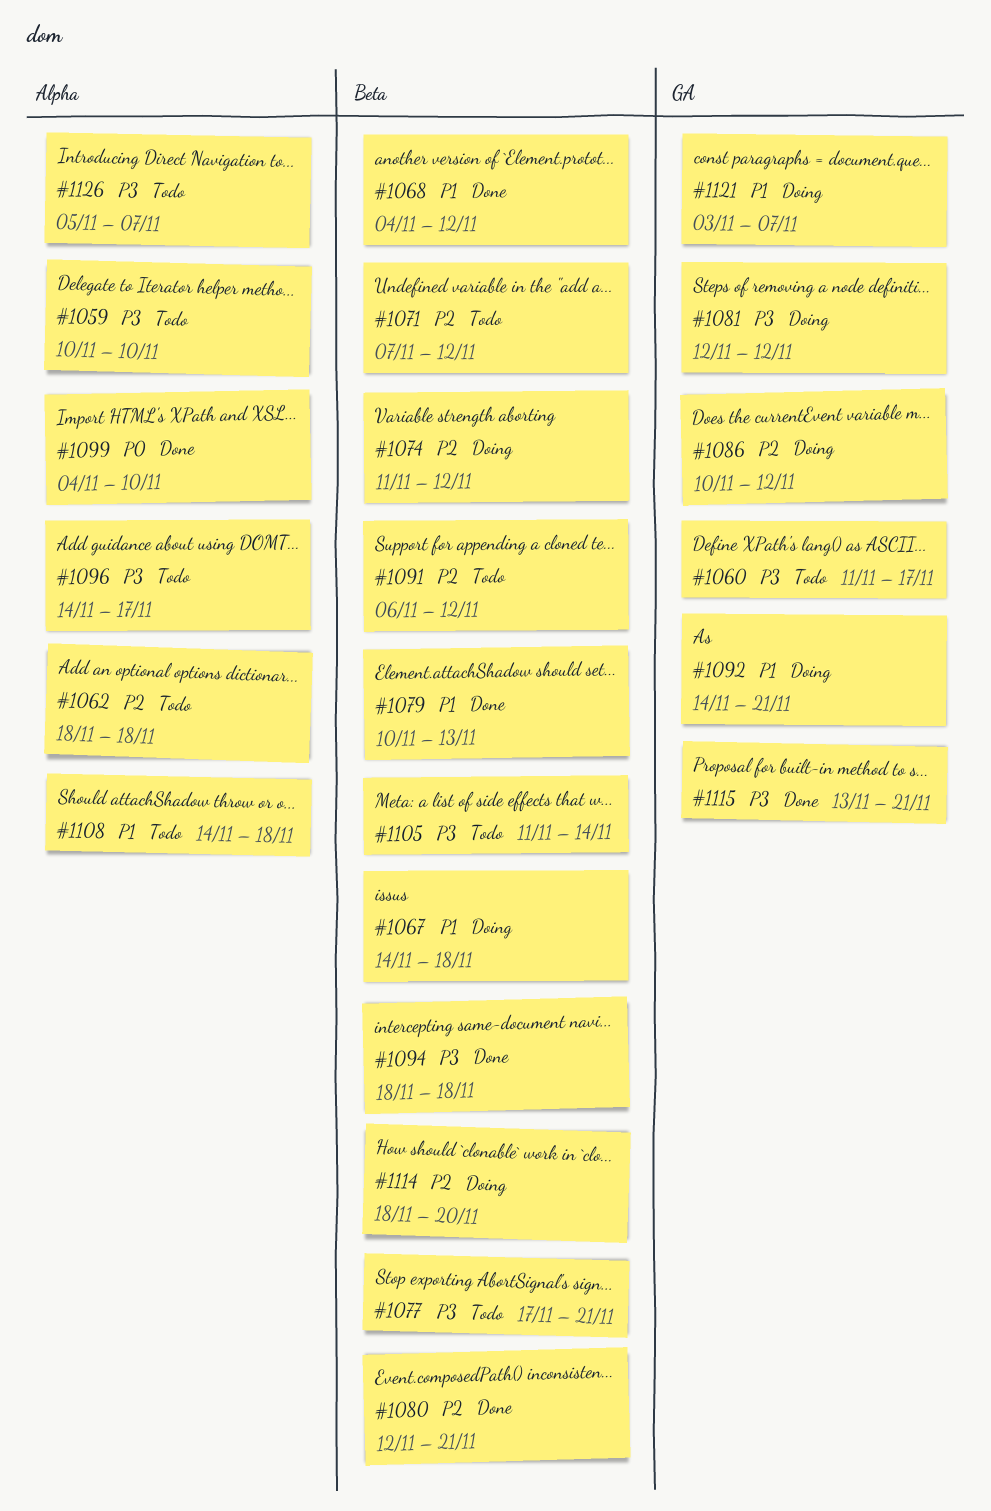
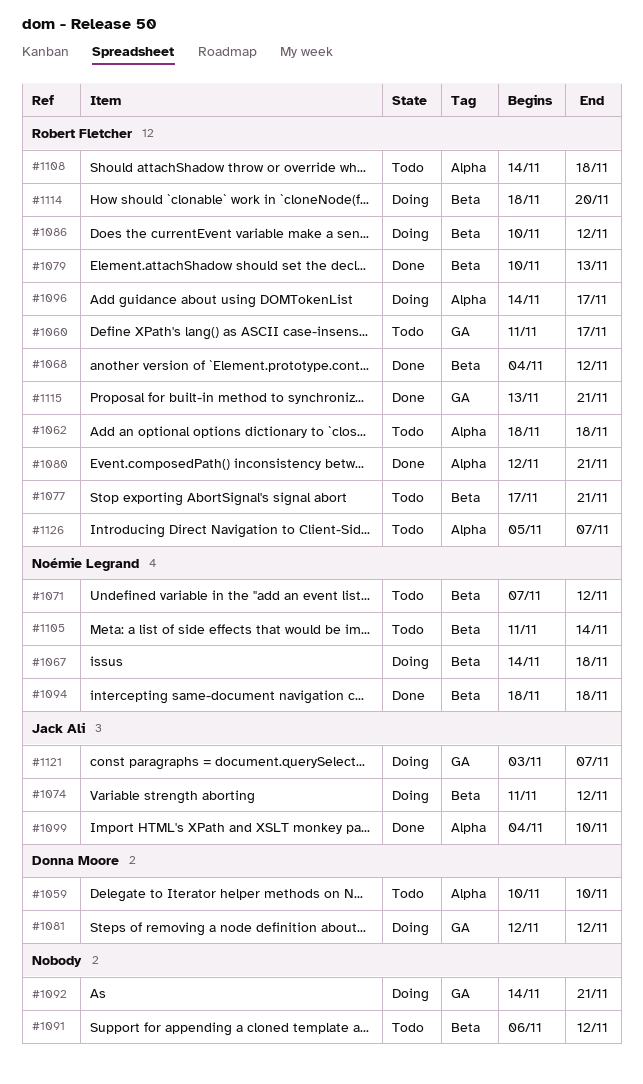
#1080, label: Beta -> Alpha
#1086, label: GA -> Beta
#1096, status: Todo -> Doing

